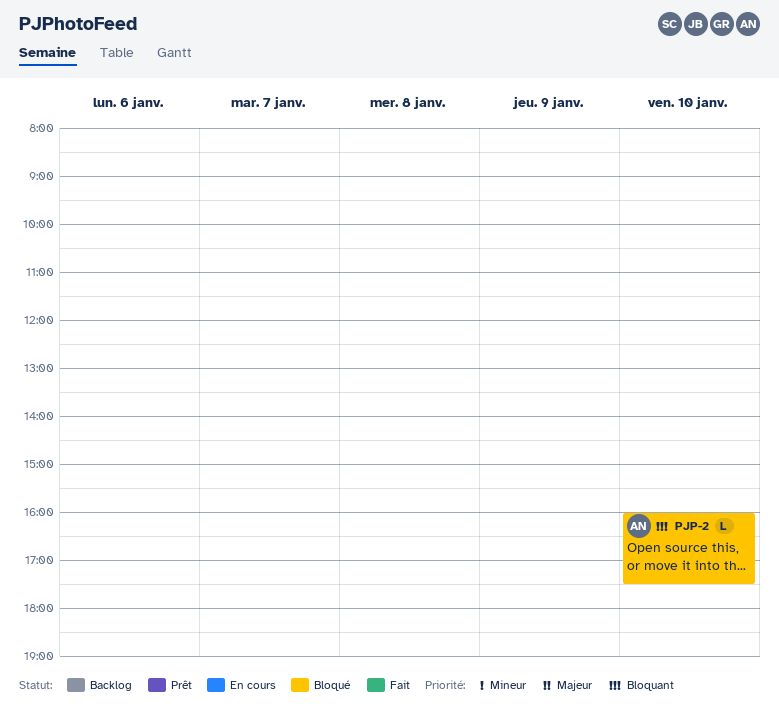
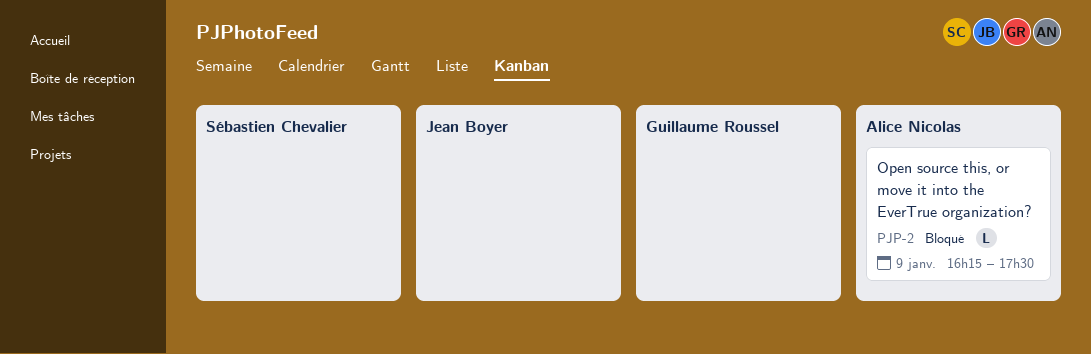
PJP-2, day: Jan 10 -> Jan 9
PJP-2, begins: 16:00 -> 16:15

